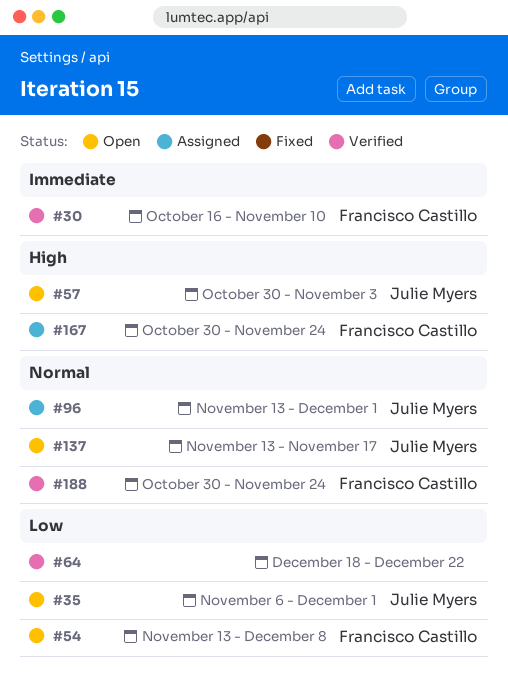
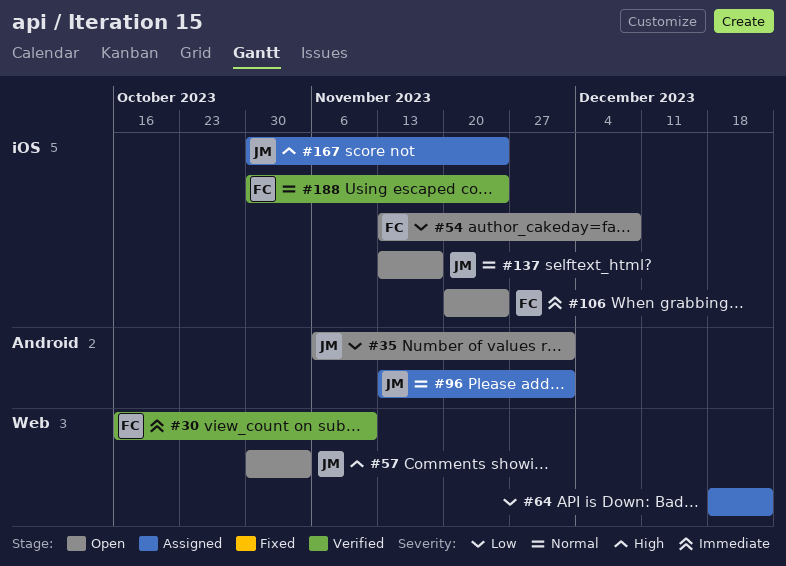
#64, status: Verified -> Assigned
#106: none -> present
#167, owner: Francisco Castillo -> Julie Myers

